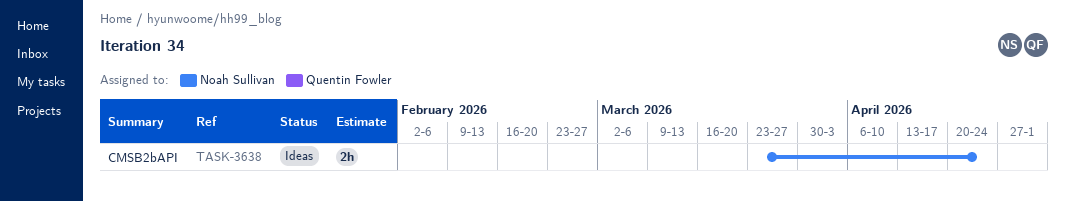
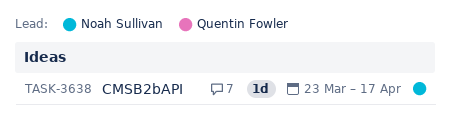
TASK-3638, estimate: 2h -> 1d
TASK-3638, due: Apr 24 -> Apr 17

